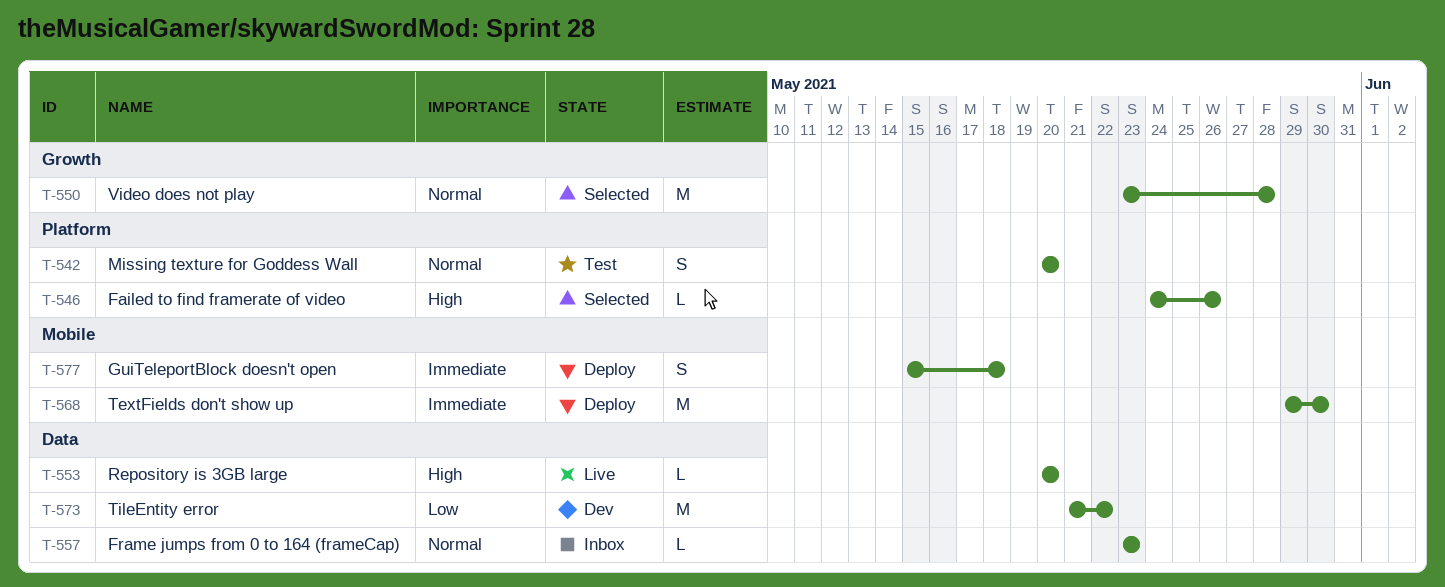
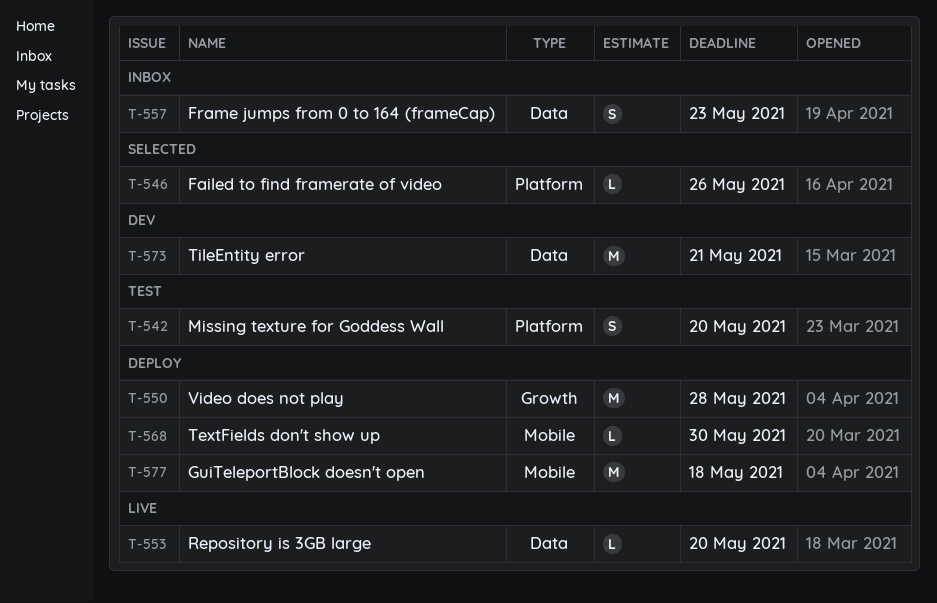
T-550, status: Selected -> Deploy
T-557, estimate: L -> S
T-568, estimate: M -> L
T-573, due: May 22 -> May 21
T-577, estimate: S -> M

